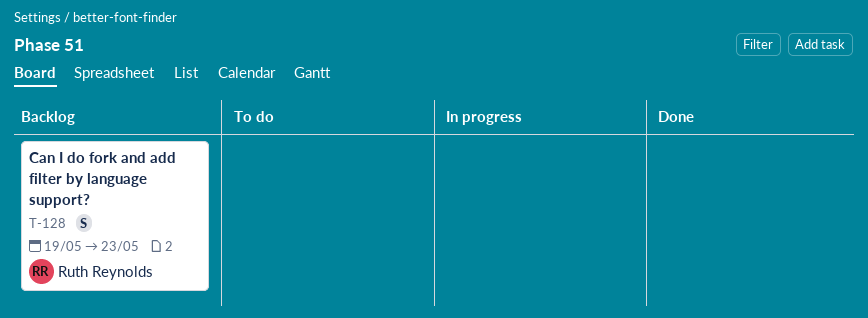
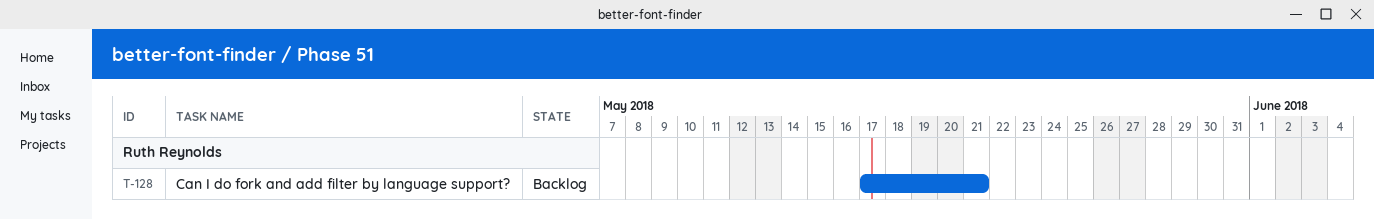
T-128, start: May 19 -> May 17
T-128, due: May 23 -> May 21

